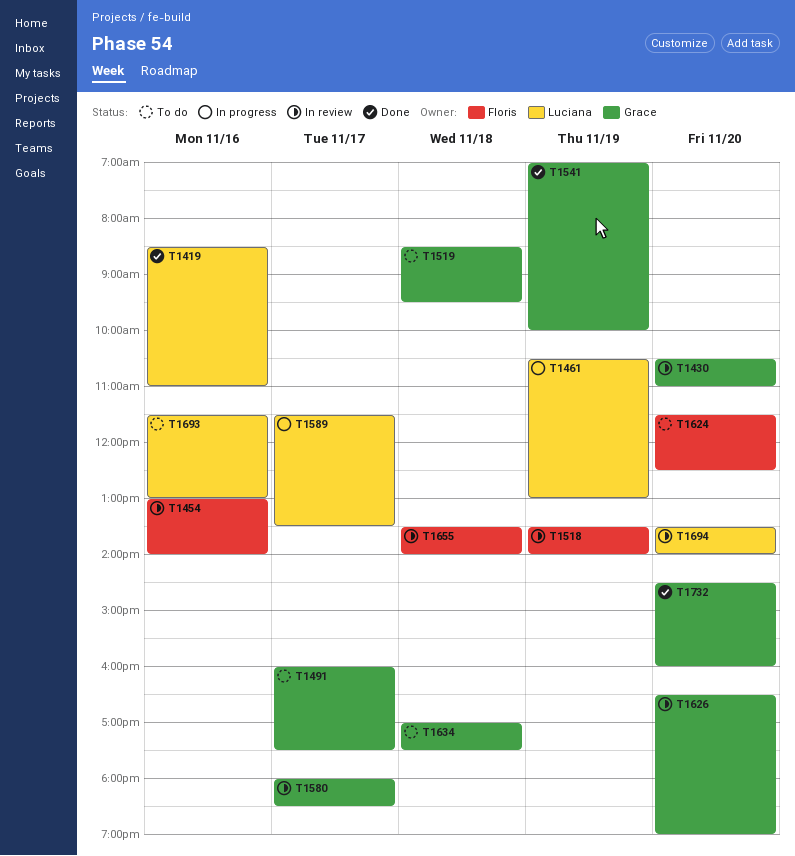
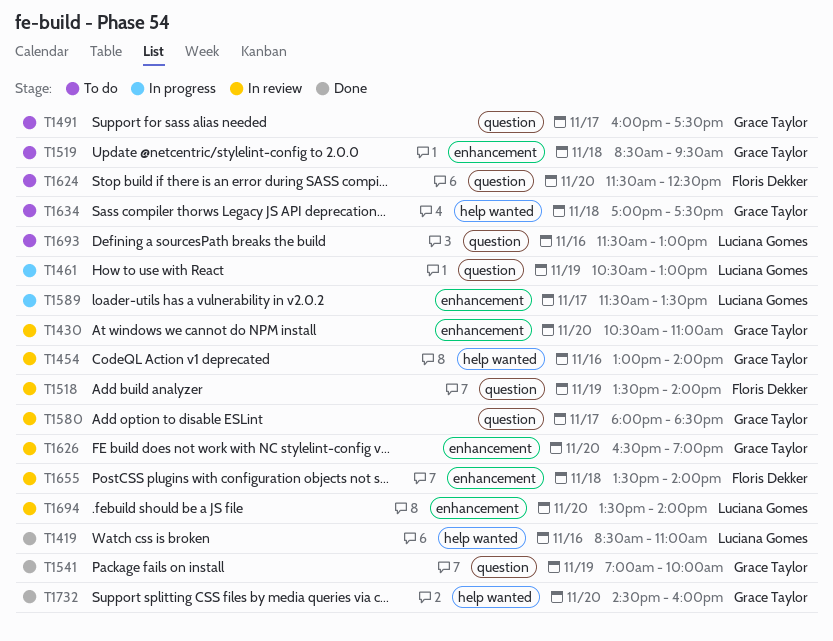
T1454, owner: Floris Dekker -> Grace Taylor

